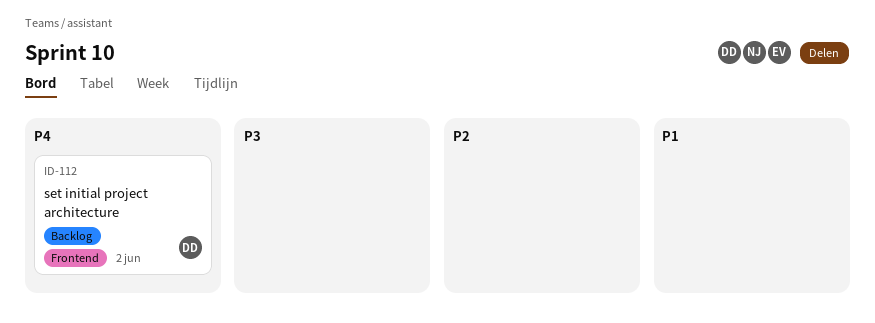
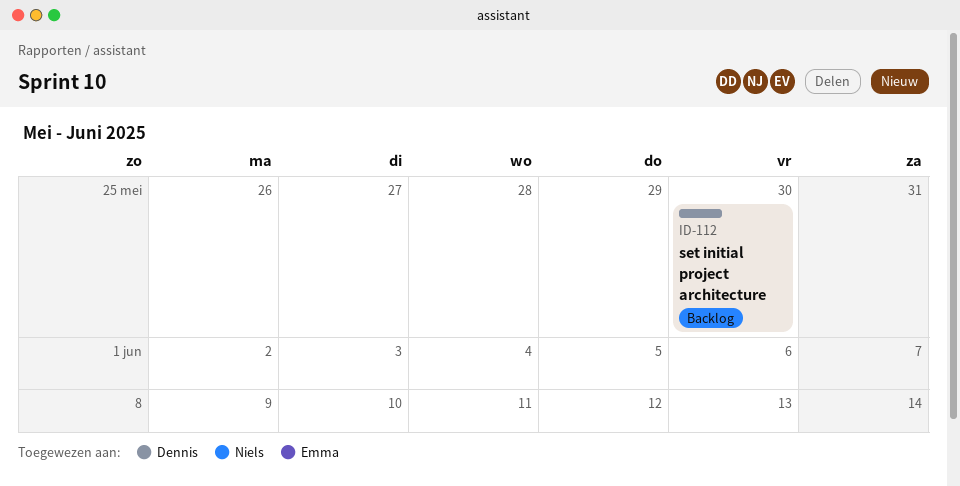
ID-112, due: Jun 2 -> May 30

